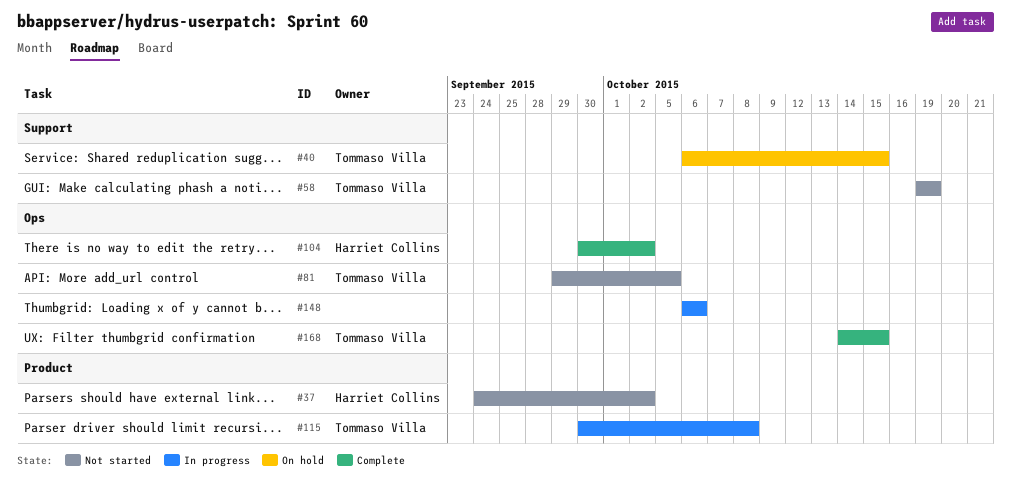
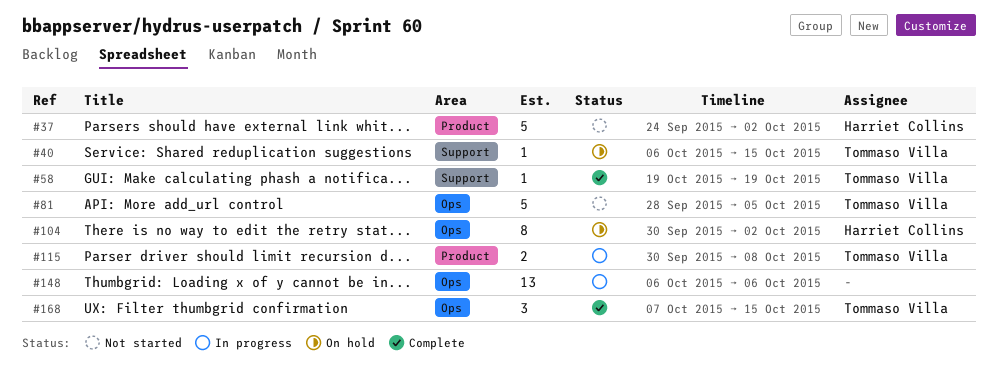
#58, status: Not started -> Complete
#81, start: Sep 29 -> Sep 28
#104, status: Complete -> On hold
#168, start: Oct 14 -> Oct 7

